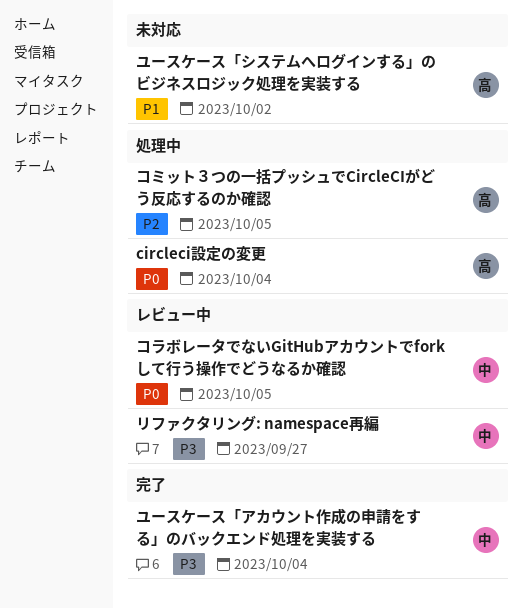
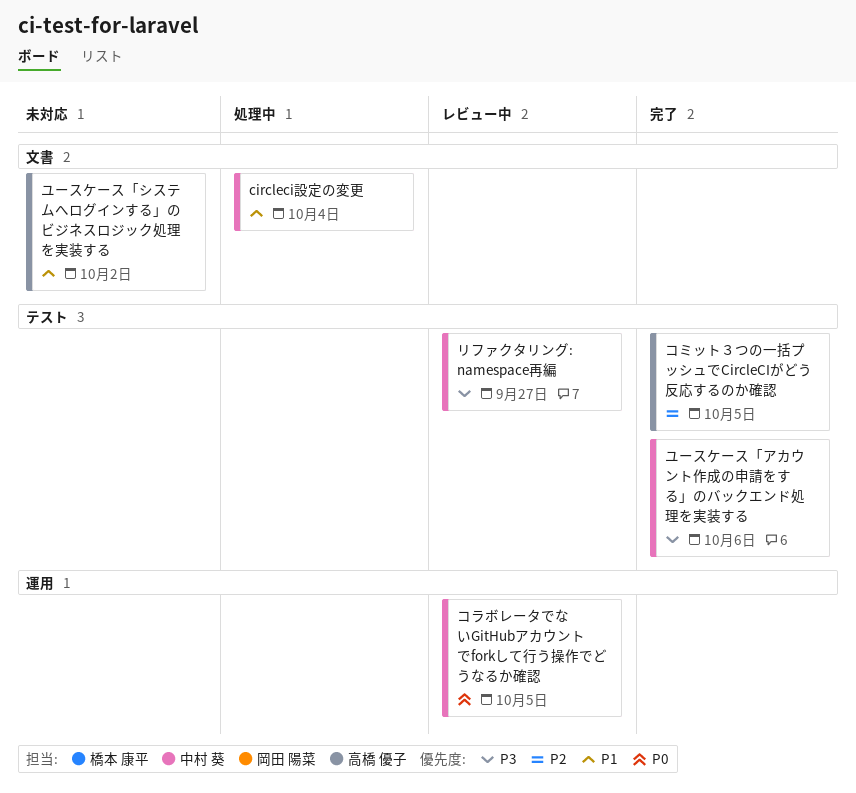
circleci設定の変更, owner: 高橋 優子 -> 中村 葵
circleci設定の変更, priority: P0 -> P1
コミット３つの一括プッシュでCircleCIがどう反応するのか確認, status: 処理中 -> 完了
ユースケース「アカウント作成の申請をする」のバックエンド処理を実装する, due: Oct 4 -> Oct 6

